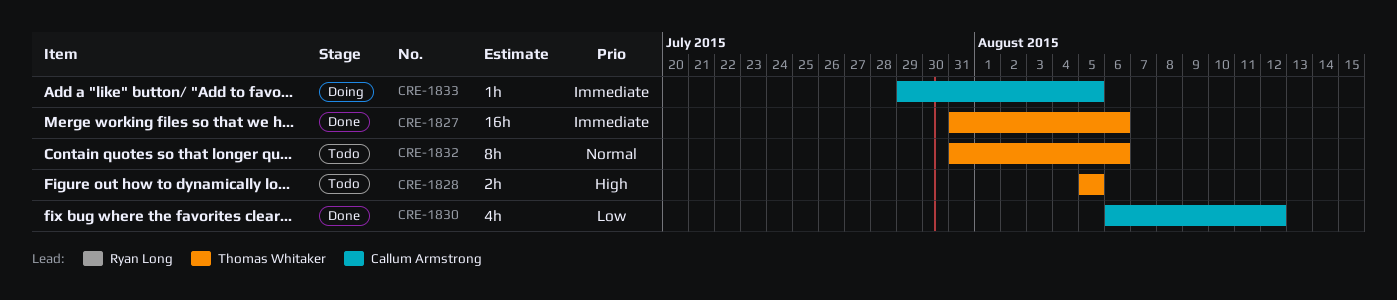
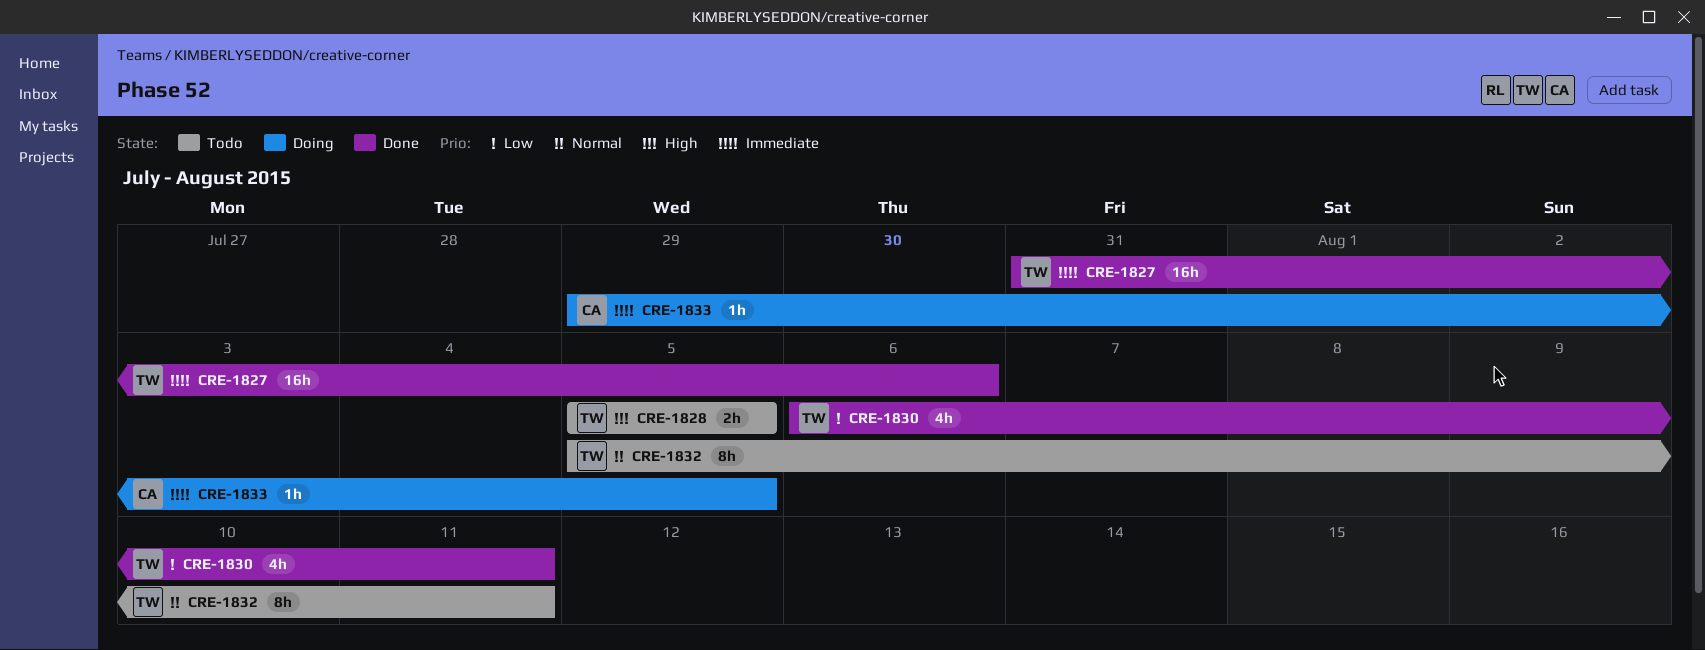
CRE-1830, owner: Callum Armstrong -> Thomas Whitaker
CRE-1830, due: Aug 12 -> Aug 11
CRE-1832, start: Jul 31 -> Aug 5
CRE-1832, due: Aug 6 -> Aug 11

